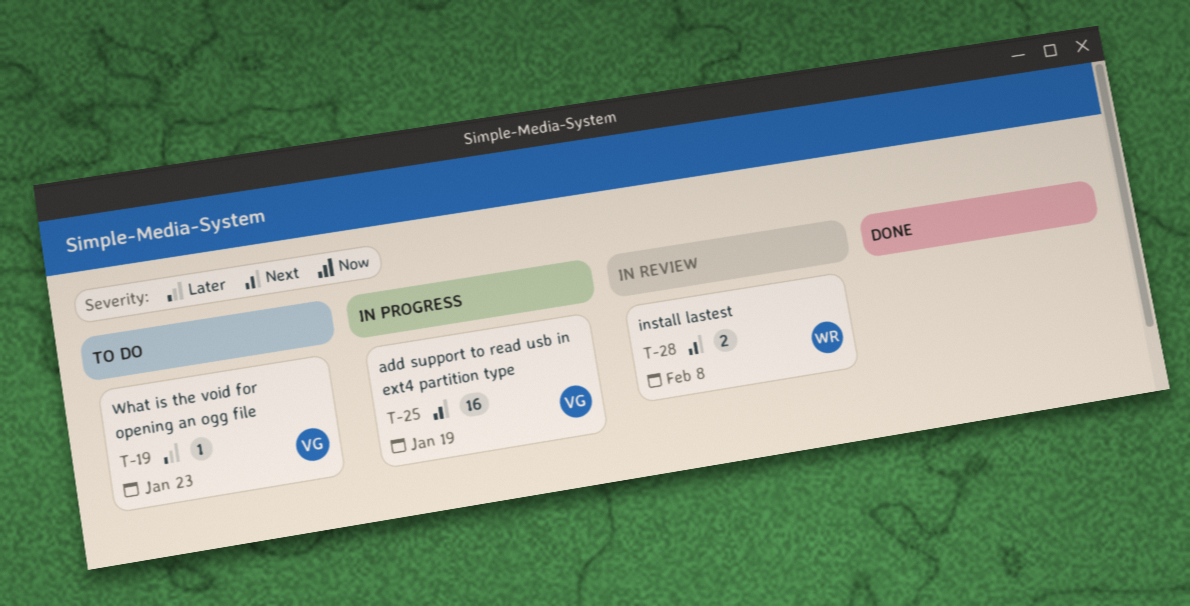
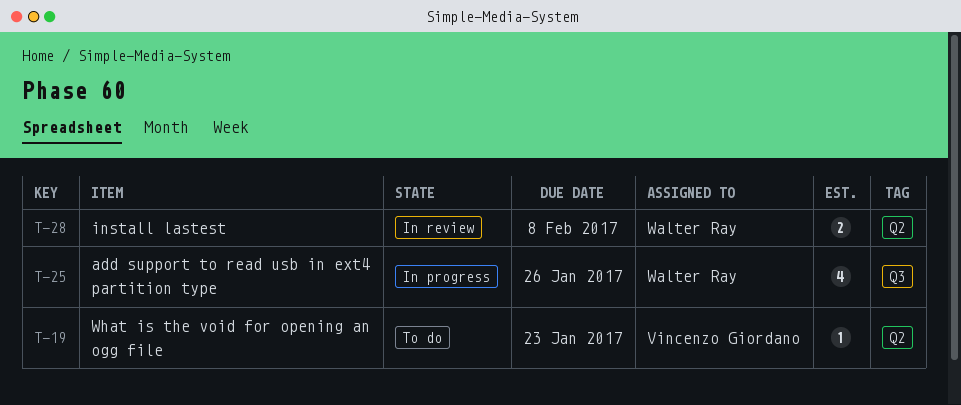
T-25, owner: Vincenzo Giordano -> Walter Ray
T-25, estimate: 16 -> 4
T-25, due: Jan 19 -> Jan 26

